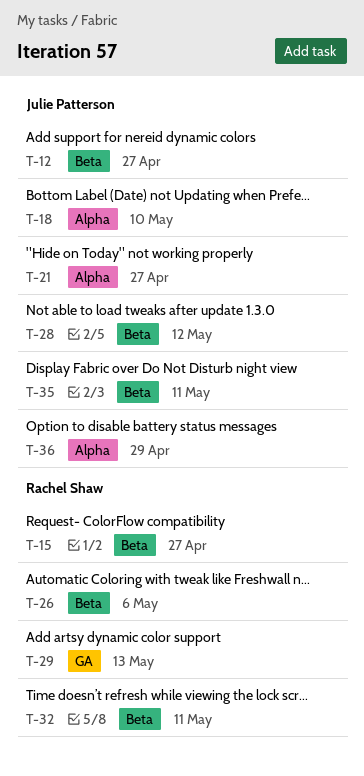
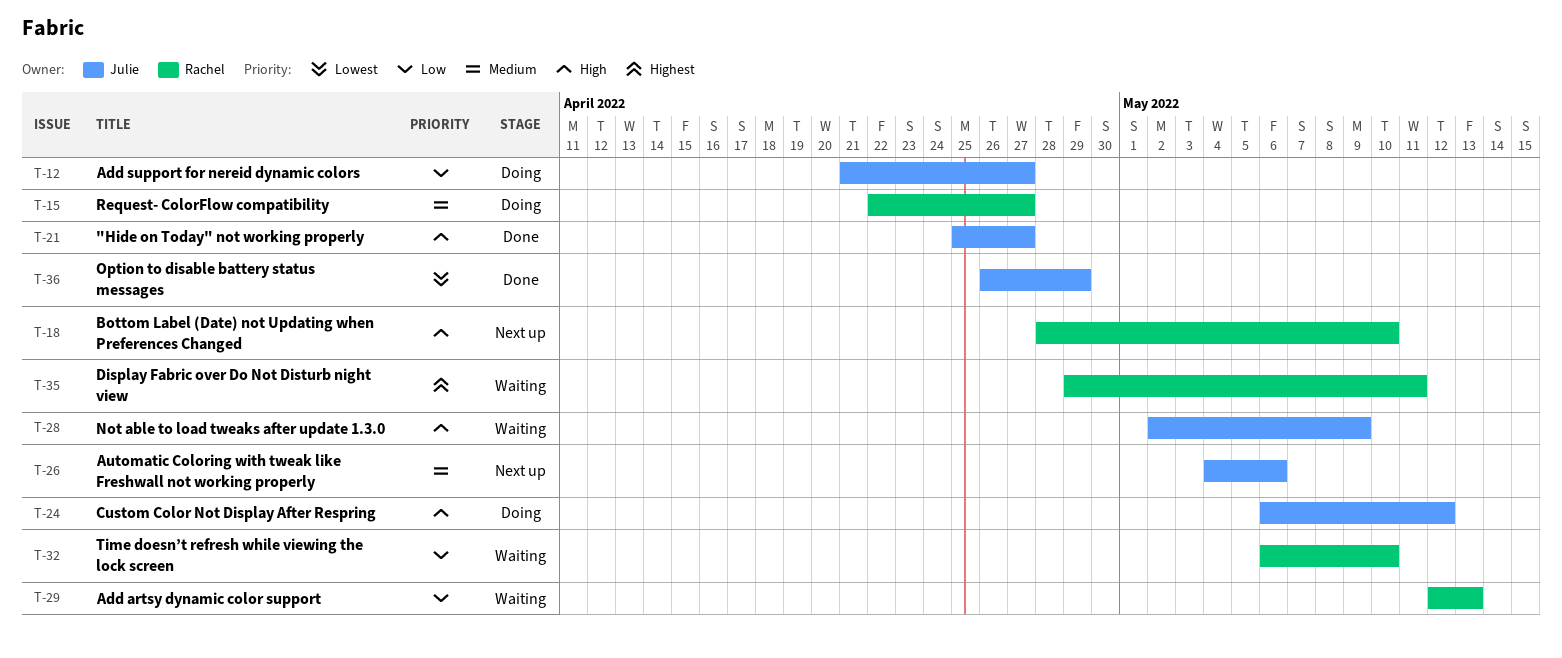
T-18, owner: Julie Patterson -> Rachel Shaw
T-24: none -> present
T-26, owner: Rachel Shaw -> Julie Patterson
T-28, due: May 12 -> May 9
T-32, due: May 11 -> May 10
T-35, owner: Julie Patterson -> Rachel Shaw

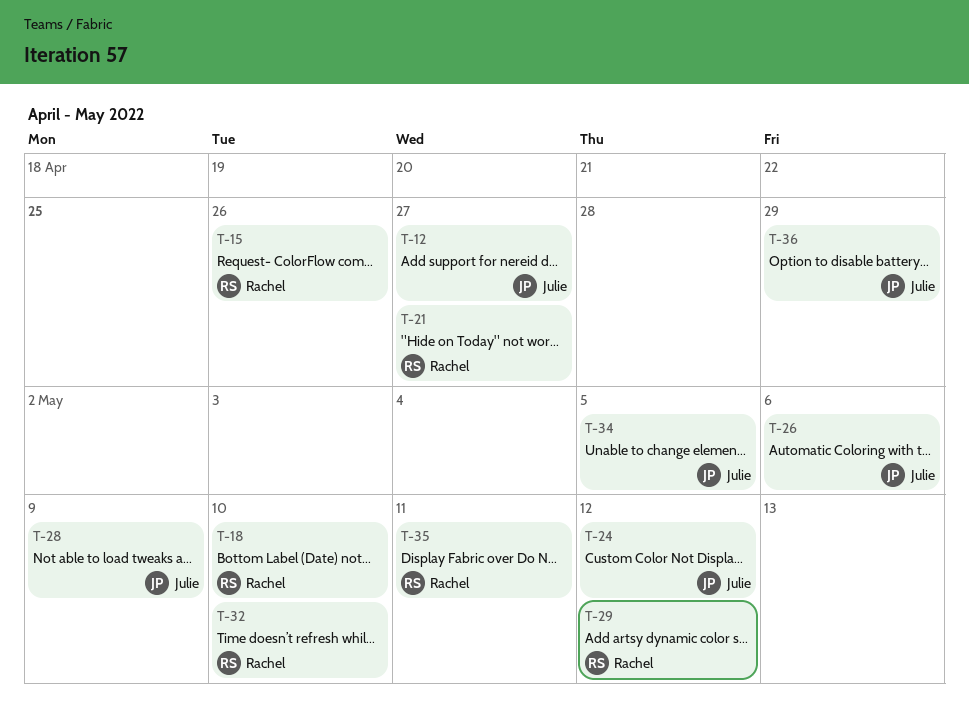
T-15, due: Apr 27 -> Apr 26
T-21, owner: Julie -> Rachel
T-29, due: May 13 -> May 12
T-34: none -> present

